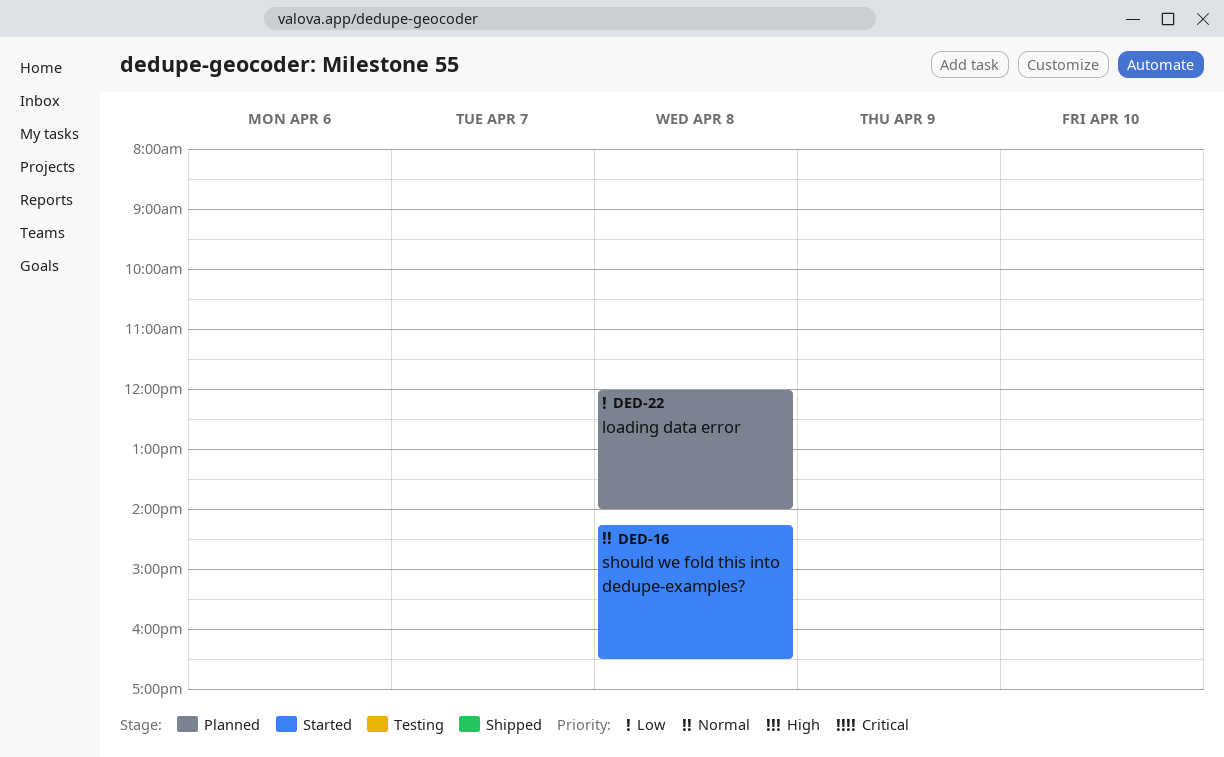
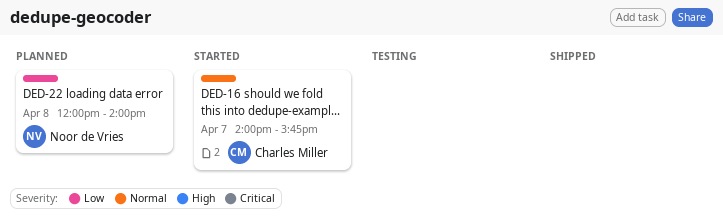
DED-16, day: Apr 8 -> Apr 7
DED-16, begins: 14:15 -> 14:00
DED-16, ends: 16:30 -> 15:45

